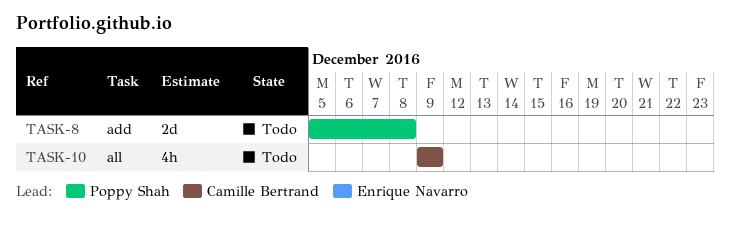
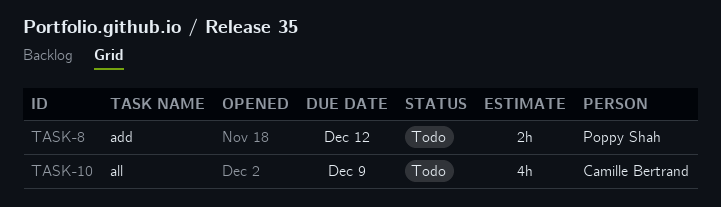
TASK-8, estimate: 2d -> 2h
TASK-8, due: Dec 8 -> Dec 12

